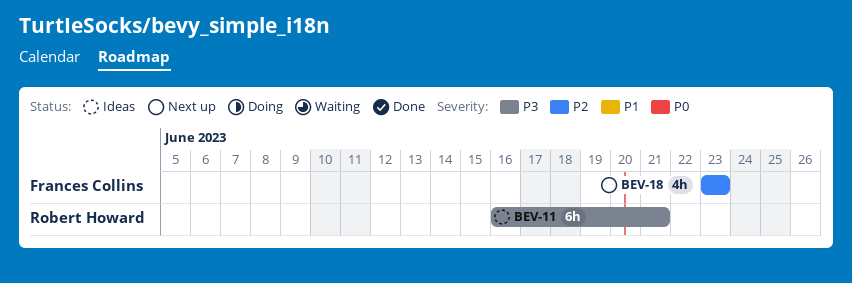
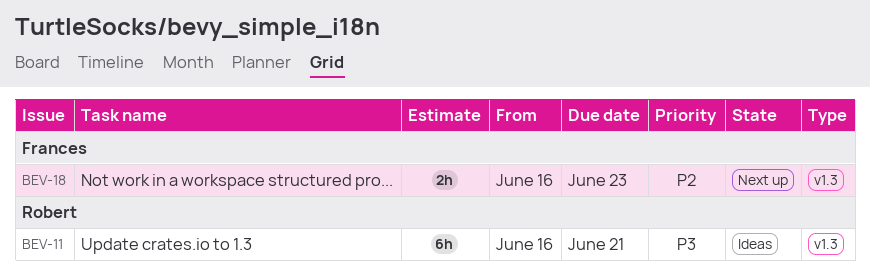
BEV-18, estimate: 4h -> 2h
BEV-18, start: Jun 23 -> Jun 16

